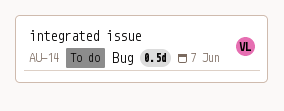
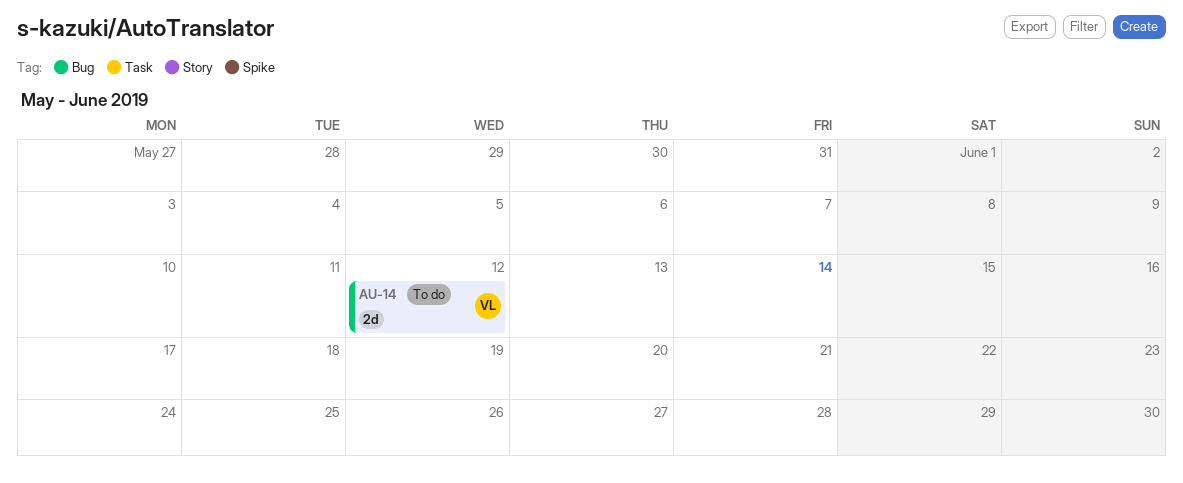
AU-14, estimate: 0.5d -> 2d
AU-14, due: Jun 7 -> Jun 12

